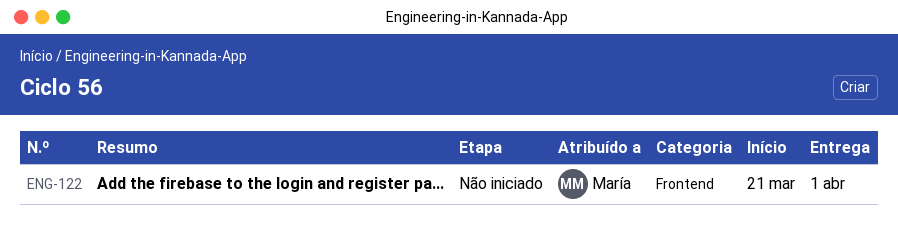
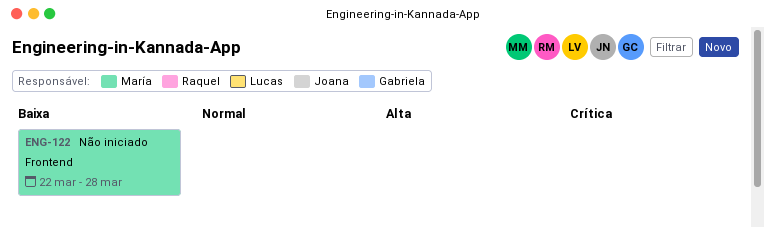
ENG-122, start: Mar 21 -> Mar 22
ENG-122, due: Apr 1 -> Mar 28

